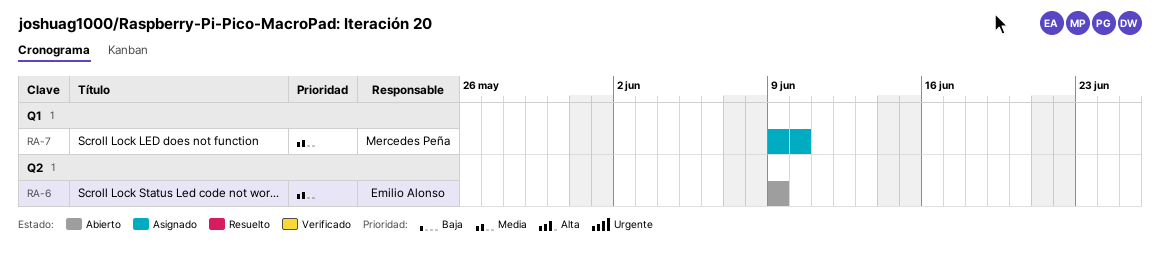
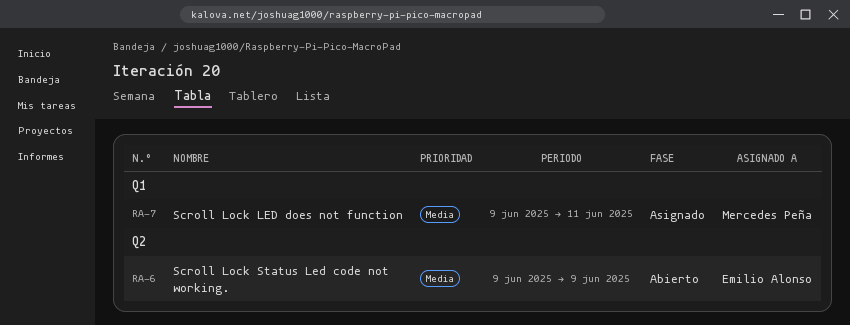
RA-7, due: Jun 10 -> Jun 11

